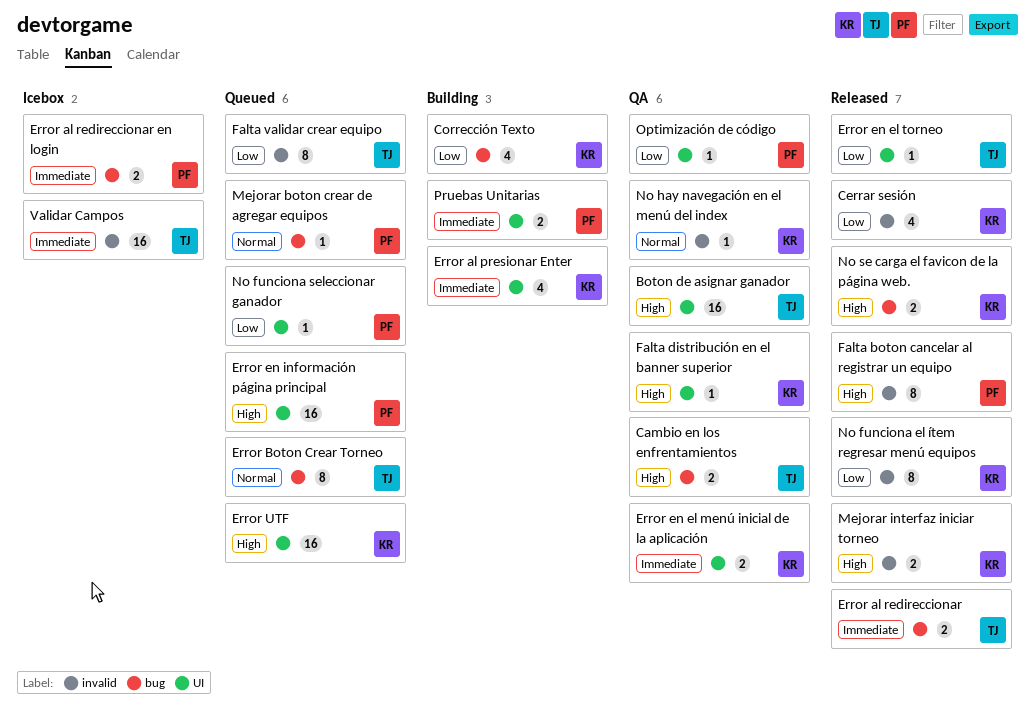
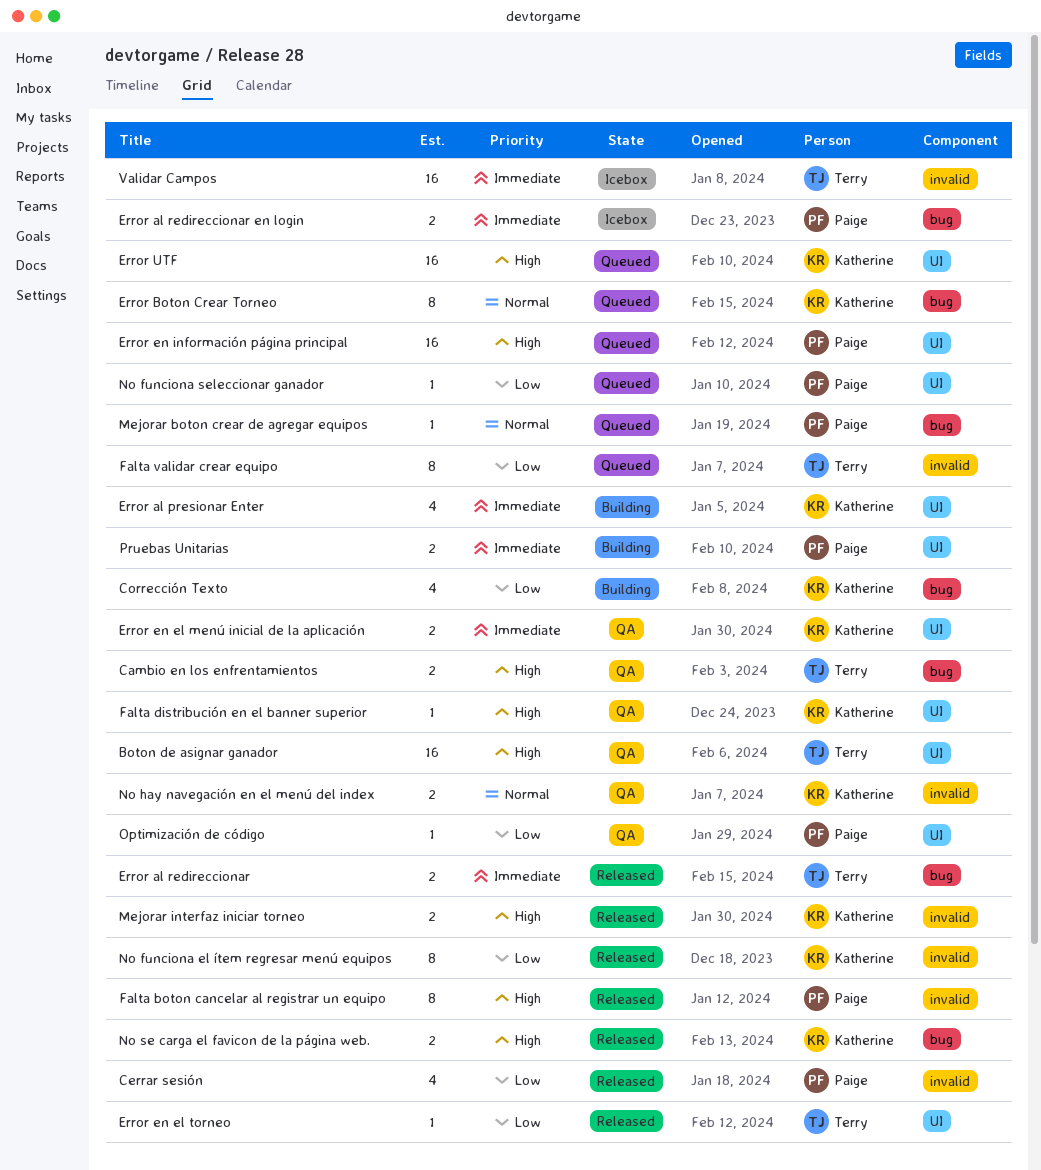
Cerrar sesión, owner: Katherine -> Paige
Error Boton Crear Torneo, owner: Terry -> Katherine
No hay navegación en el menú del index, estimate: 1 -> 2

